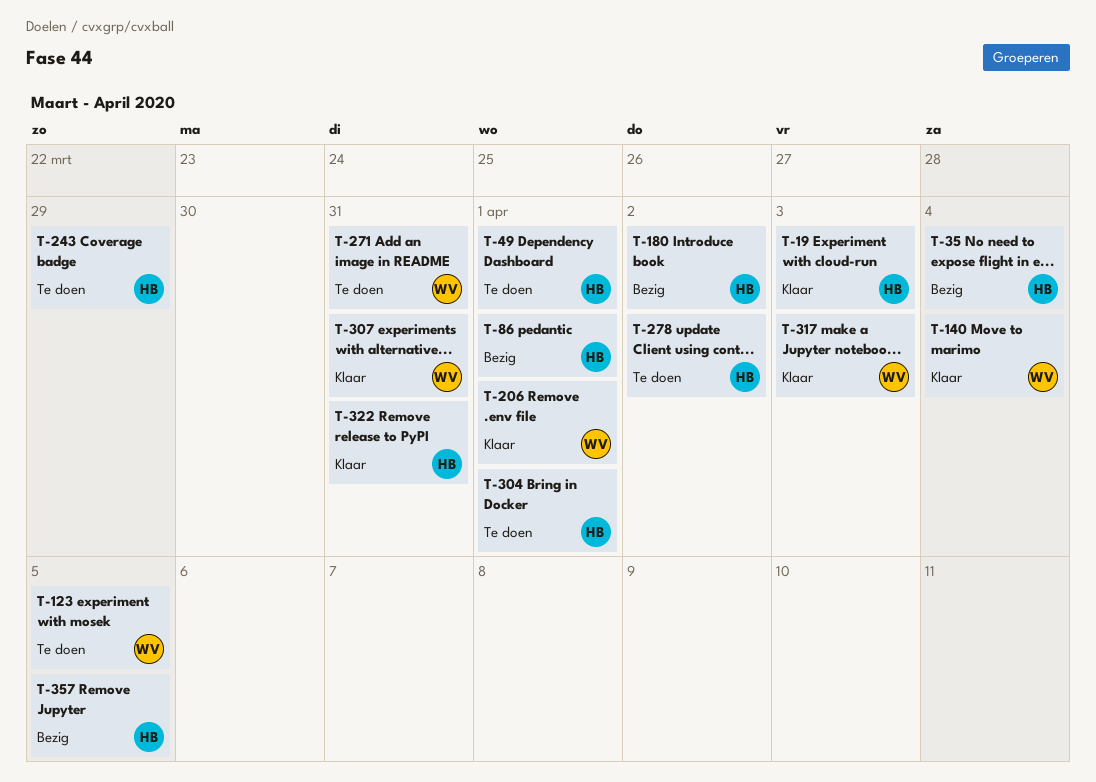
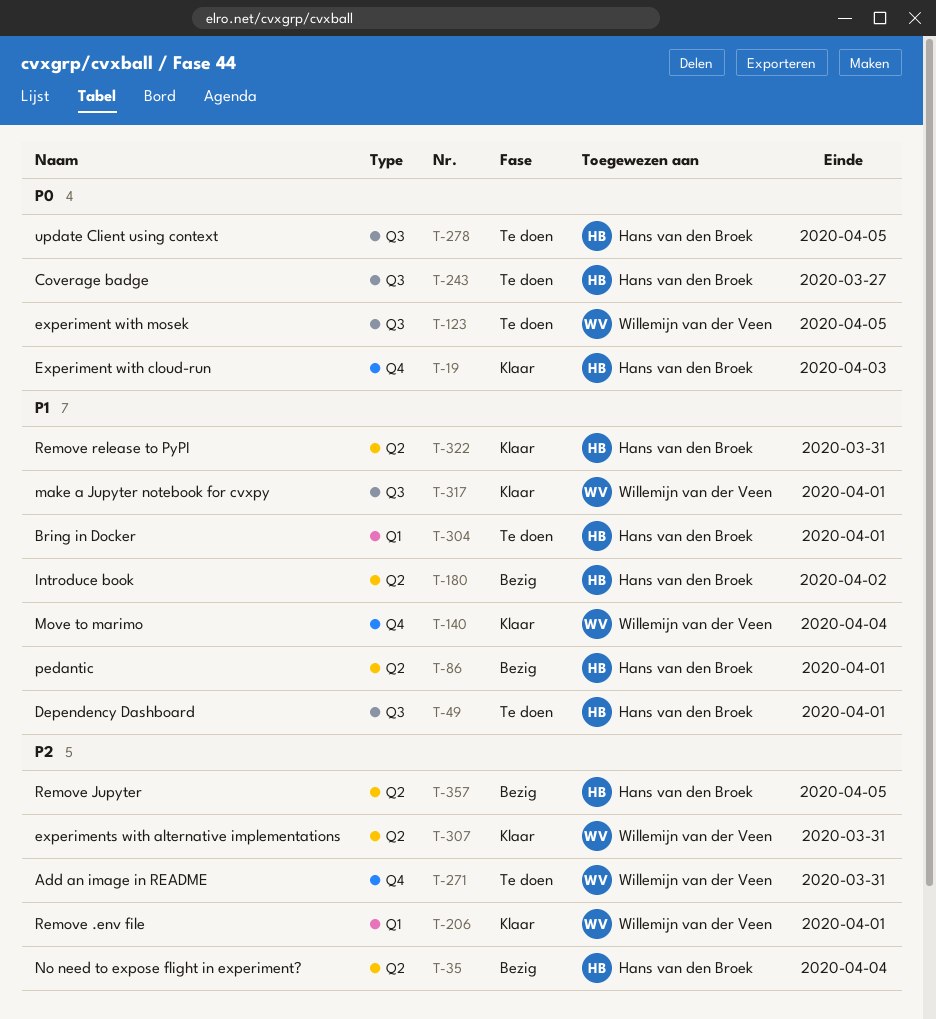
T-243, due: Mar 29 -> Mar 27
T-278, due: Apr 2 -> Apr 5
T-317, due: Apr 3 -> Apr 1

